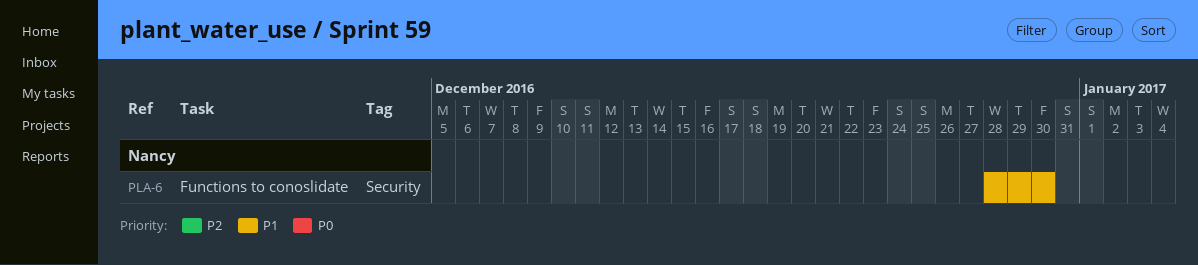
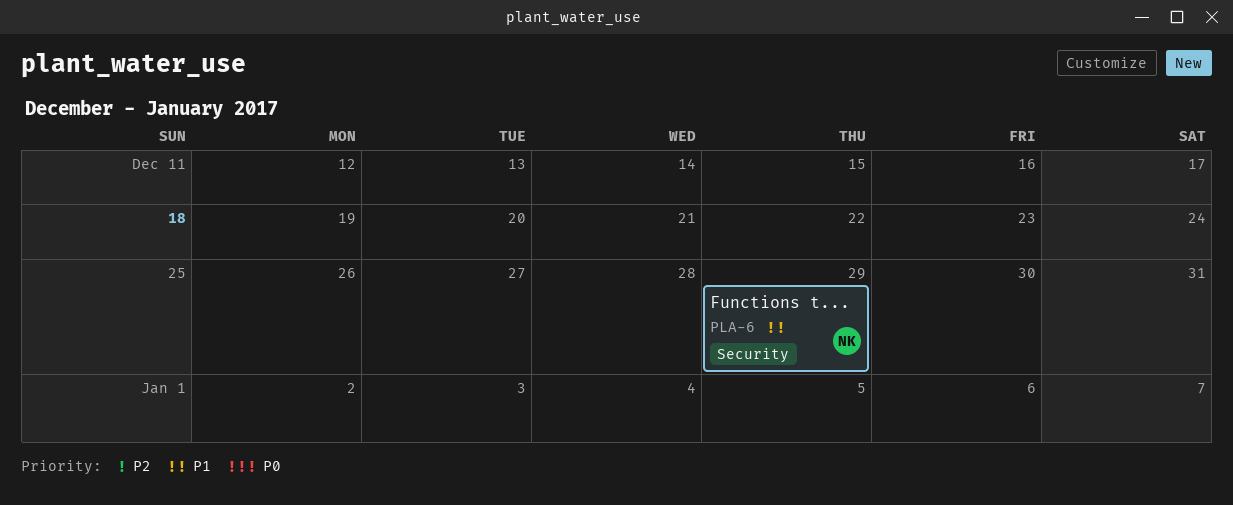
PLA-6, due: Dec 30 -> Dec 29

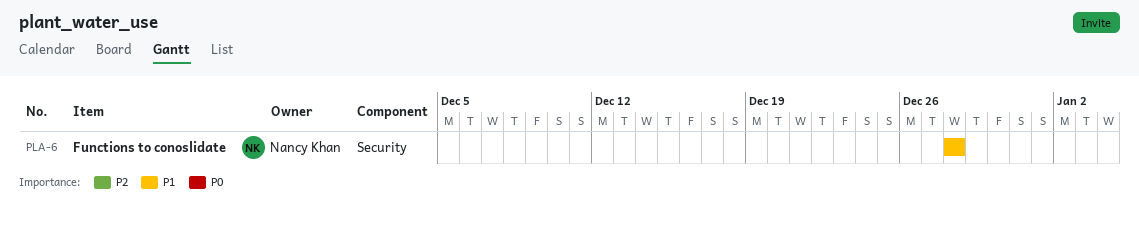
PLA-6, due: Dec 29 -> Dec 28

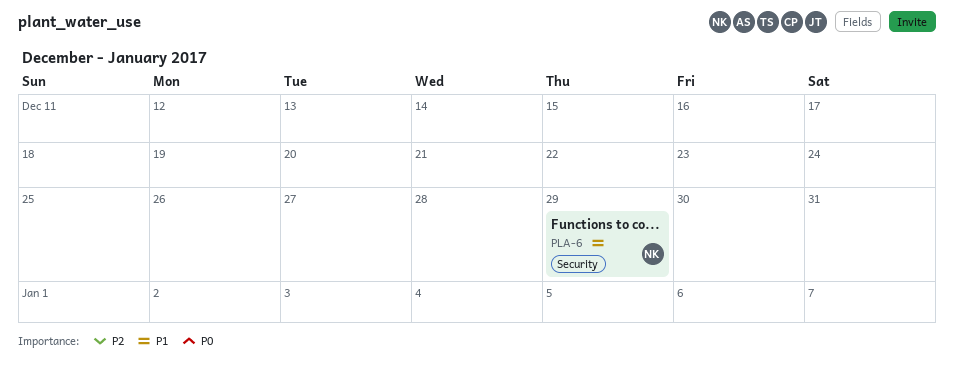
PLA-6, due: Dec 28 -> Dec 29

